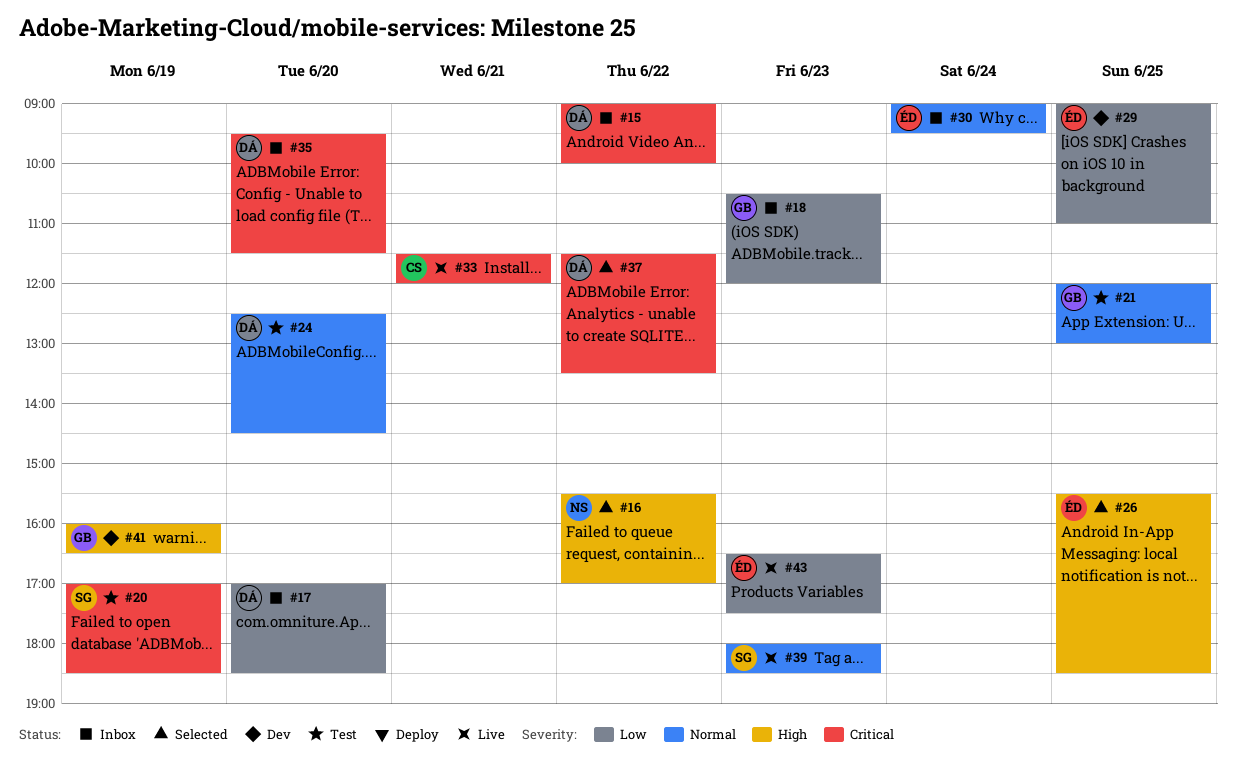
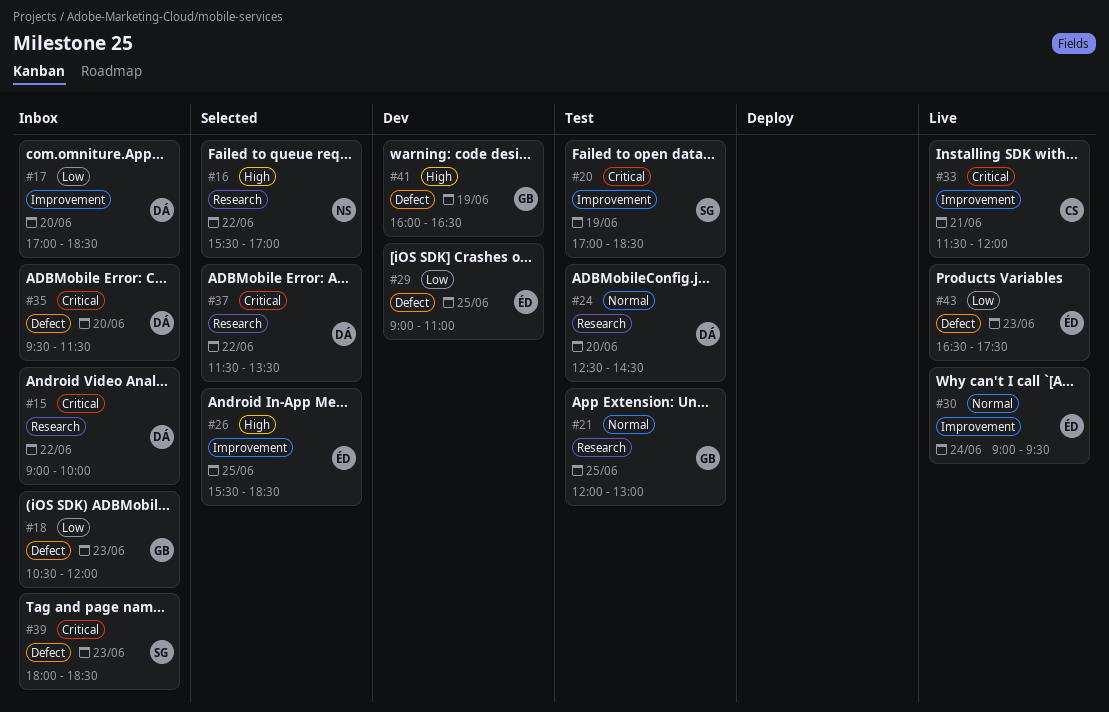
#30, status: Inbox -> Live
#39, status: Live -> Inbox
#39, priority: Normal -> Critical

